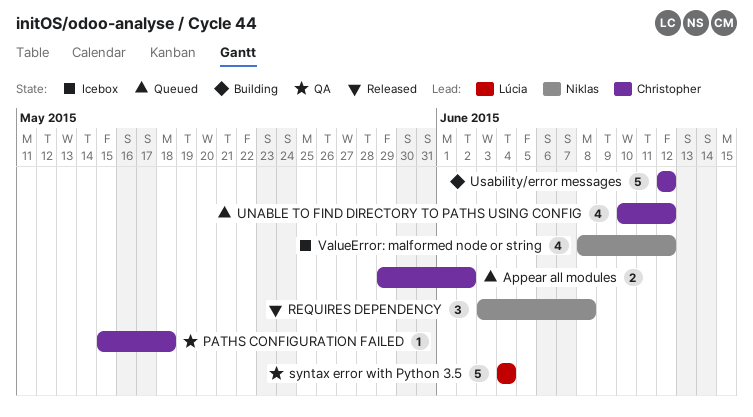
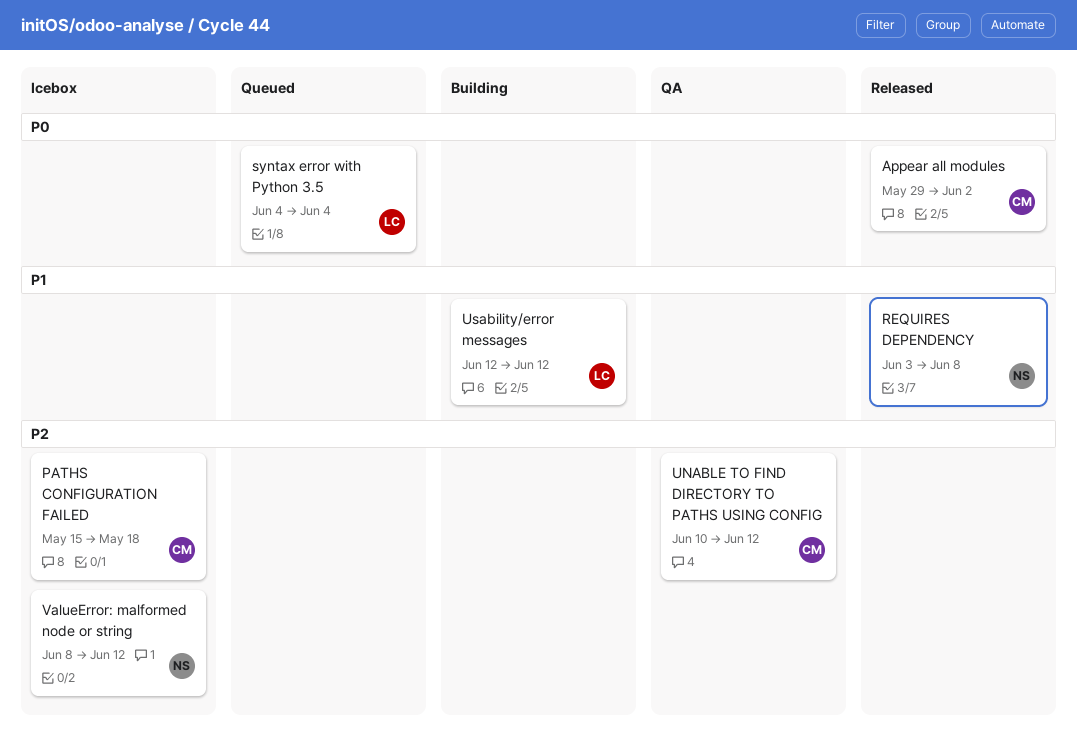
Appear all modules, status: Queued -> Released
PATHS CONFIGURATION FAILED, status: QA -> Icebox
syntax error with Python 3.5, status: QA -> Queued
UNABLE TO FIND DIRECTORY TO PATHS USING CONFIG, status: Queued -> QA
Usability/error messages, owner: Christopher -> Lúcia

